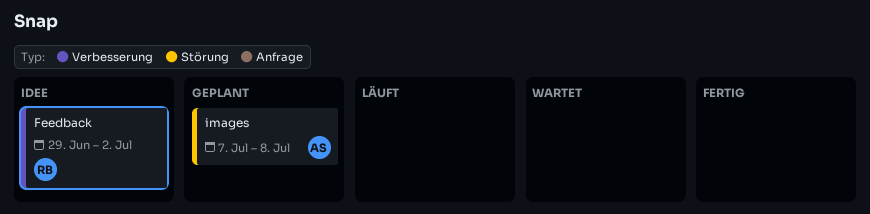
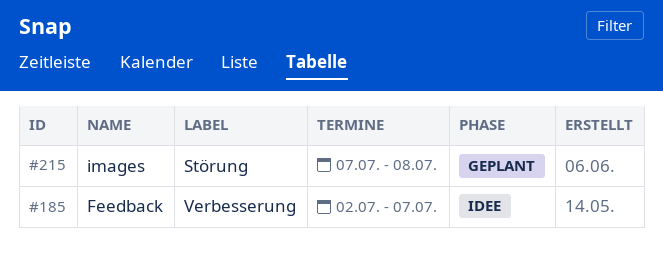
Feedback, start: Jun 29 -> Jul 2
Feedback, due: Jul 2 -> Jul 7

